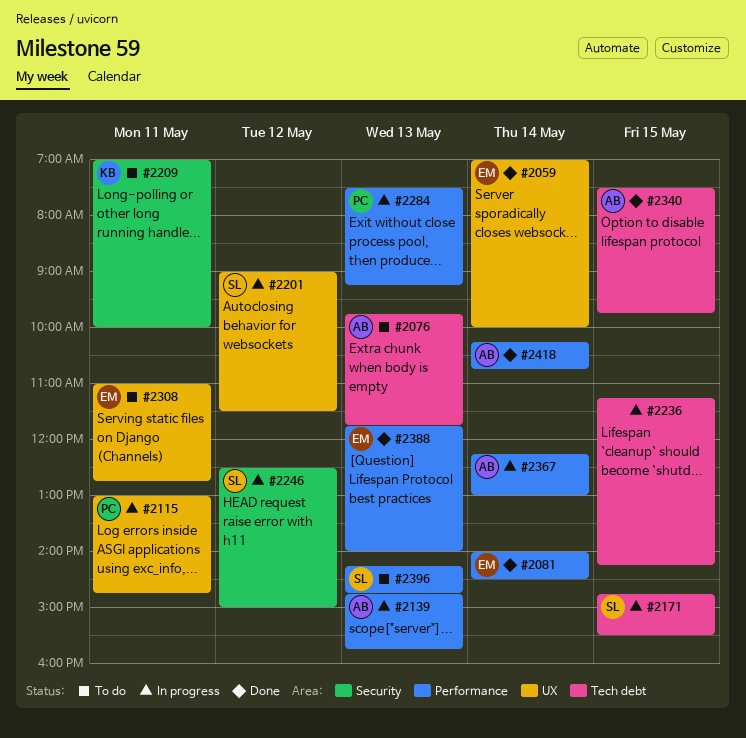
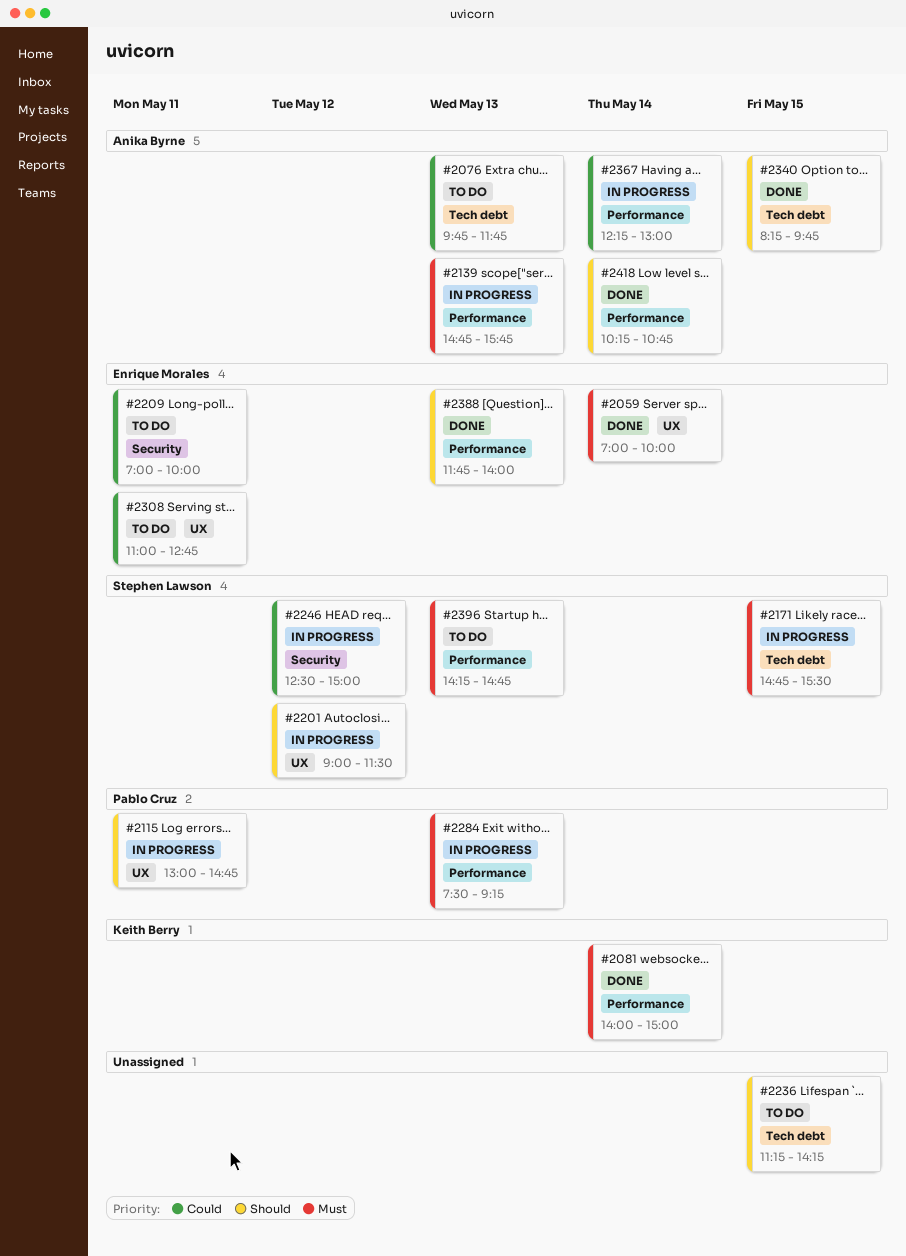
#2081, owner: Enrique Morales -> Keith Berry
#2081, ends: 14:30 -> 15:00
#2209, owner: Keith Berry -> Enrique Morales
#2236, status: In progress -> To do
#2340, begins: 07:30 -> 08:15

